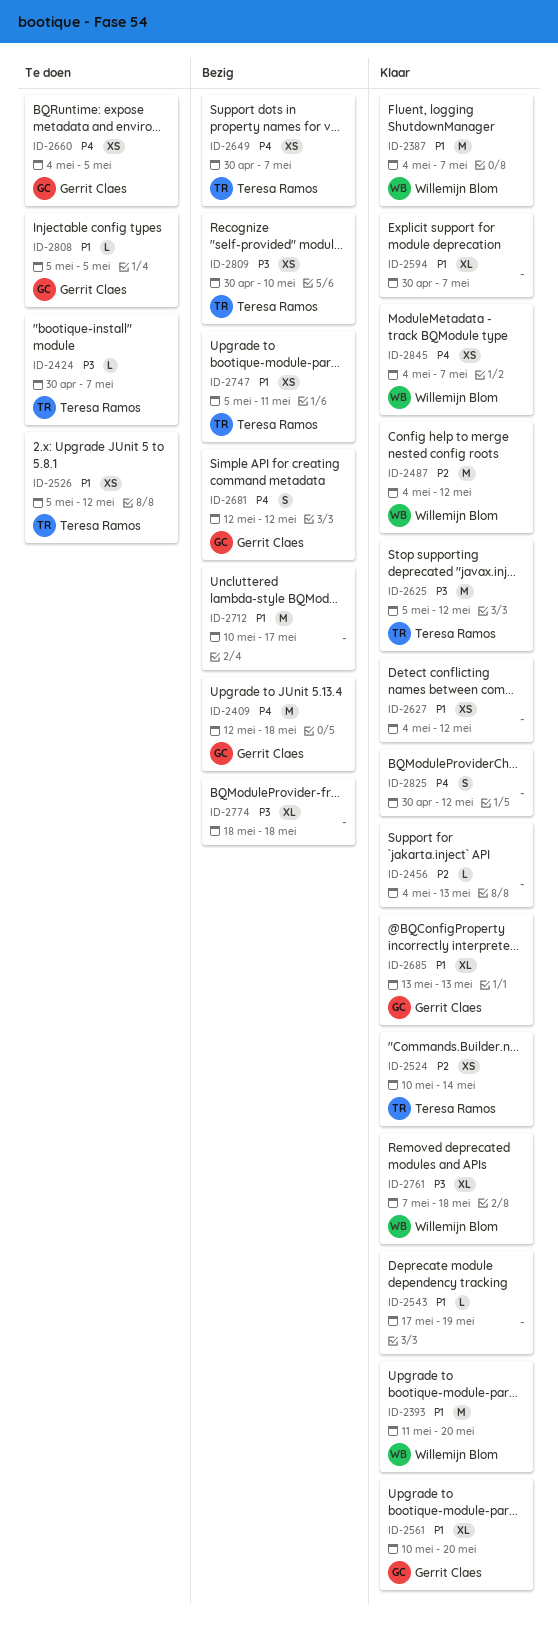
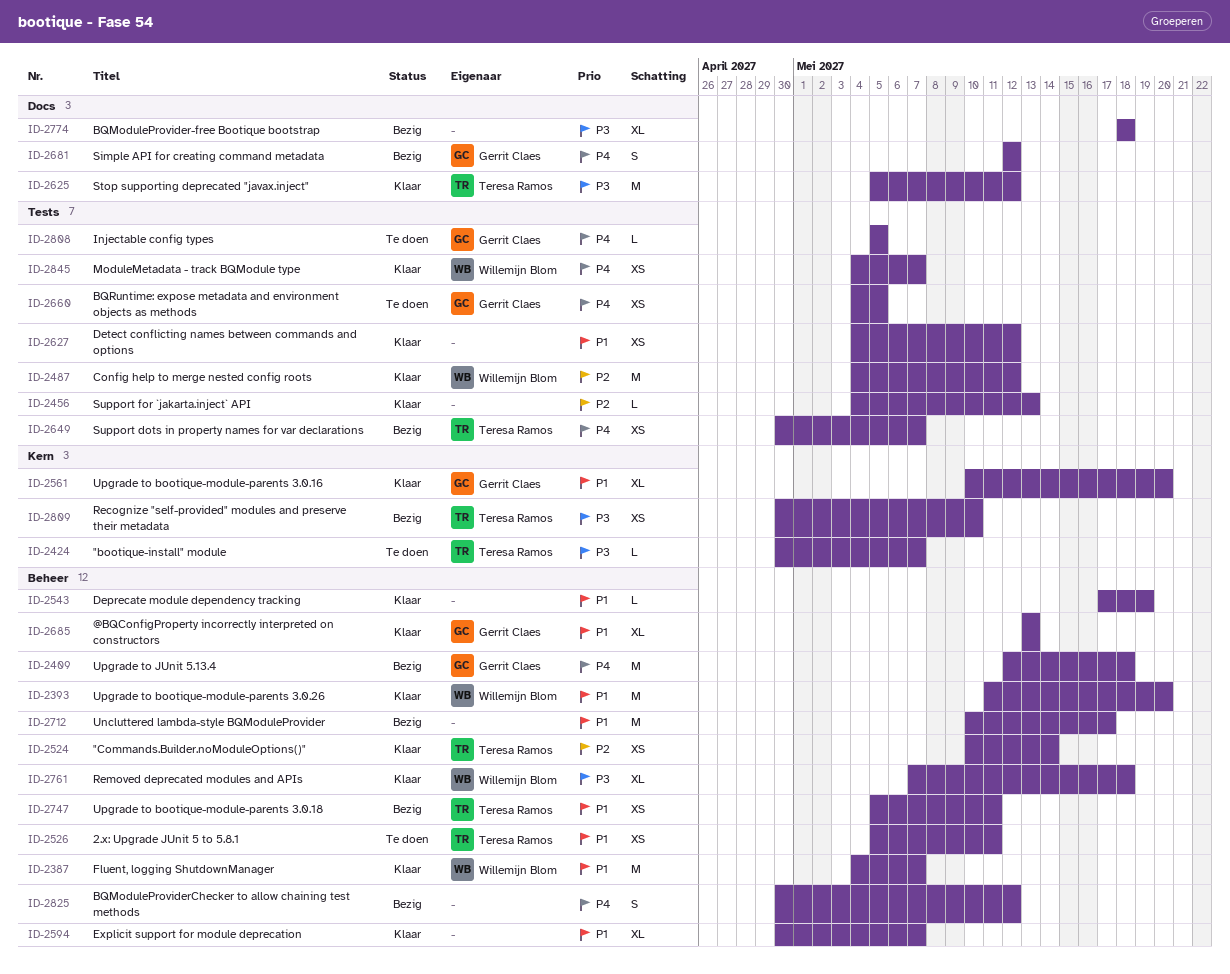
ID-2526, due: May 12 -> May 11
ID-2808, priority: P1 -> P4
ID-2825, status: Klaar -> Bezig

